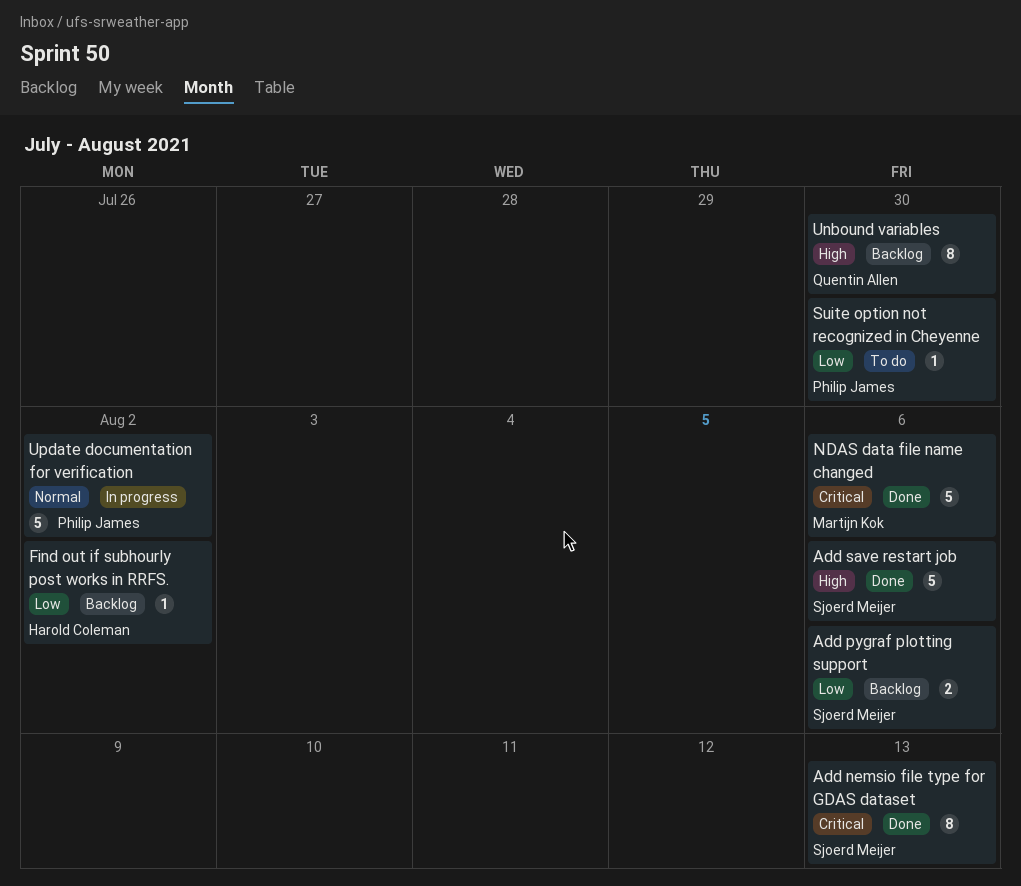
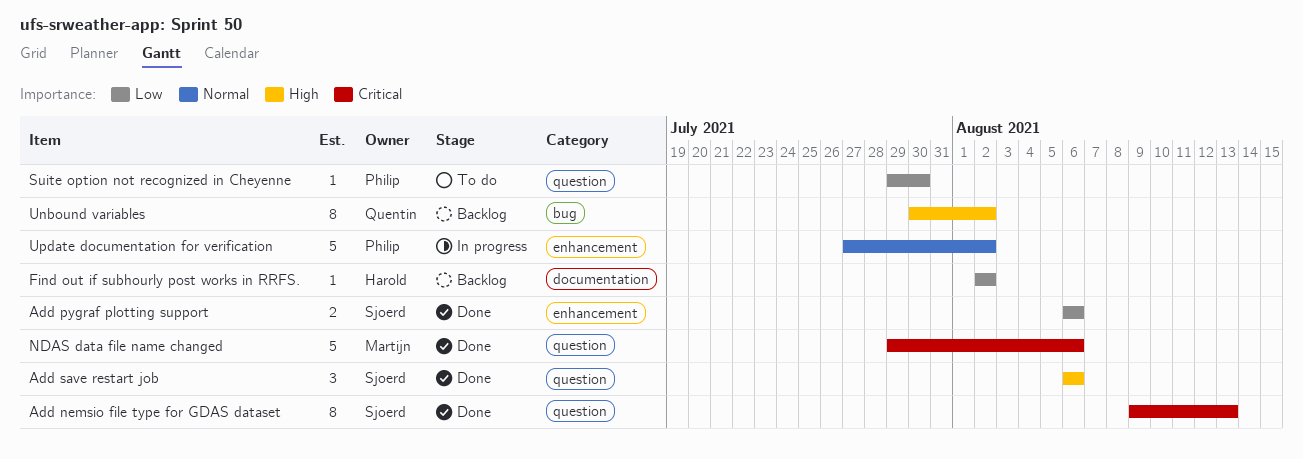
Add pygraf plotting support, status: Backlog -> Done
Add save restart job, estimate: 5 -> 3
Unbound variables, due: Jul 30 -> Aug 2

